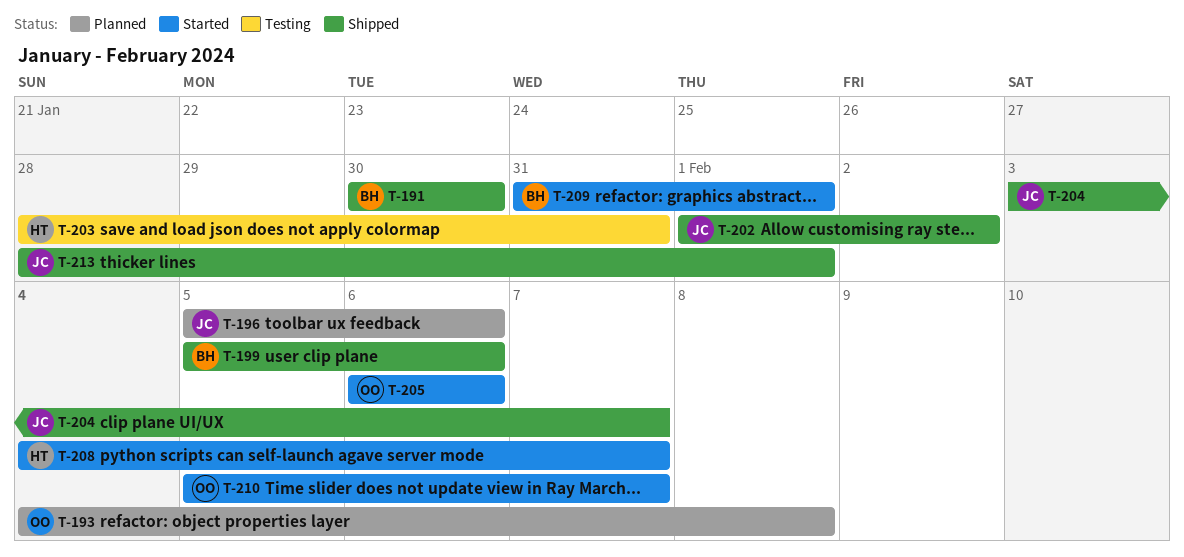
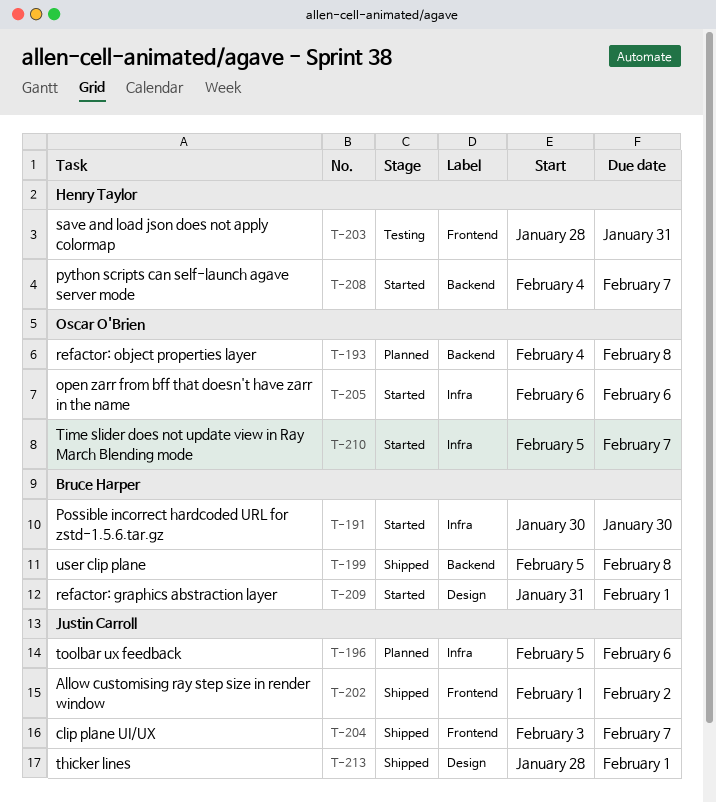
T-191, status: Shipped -> Started
T-199, due: Feb 6 -> Feb 8

